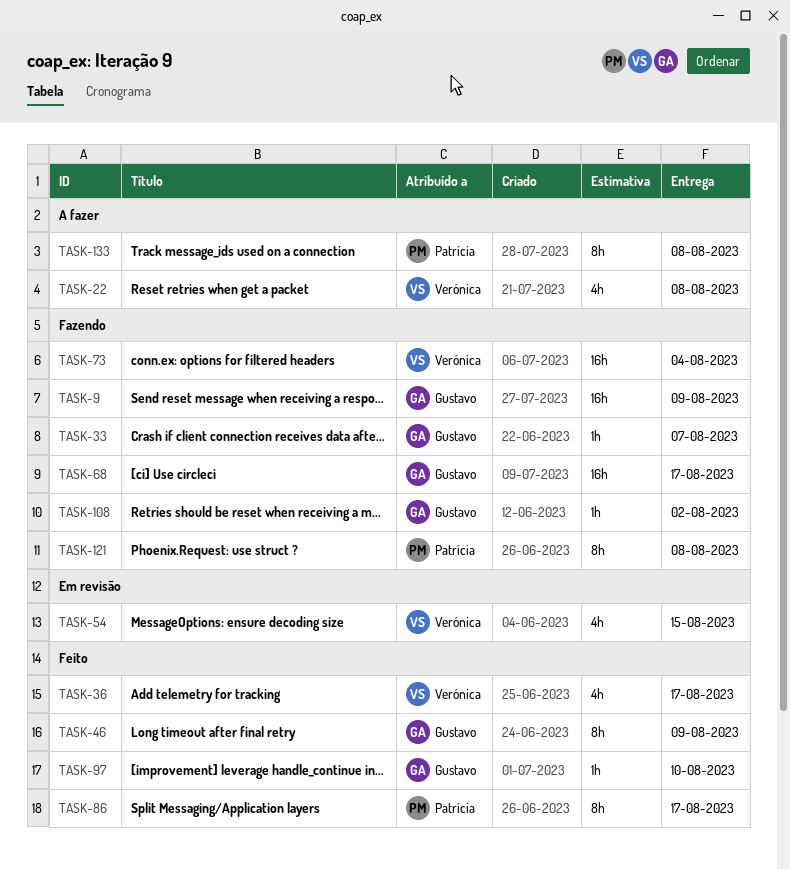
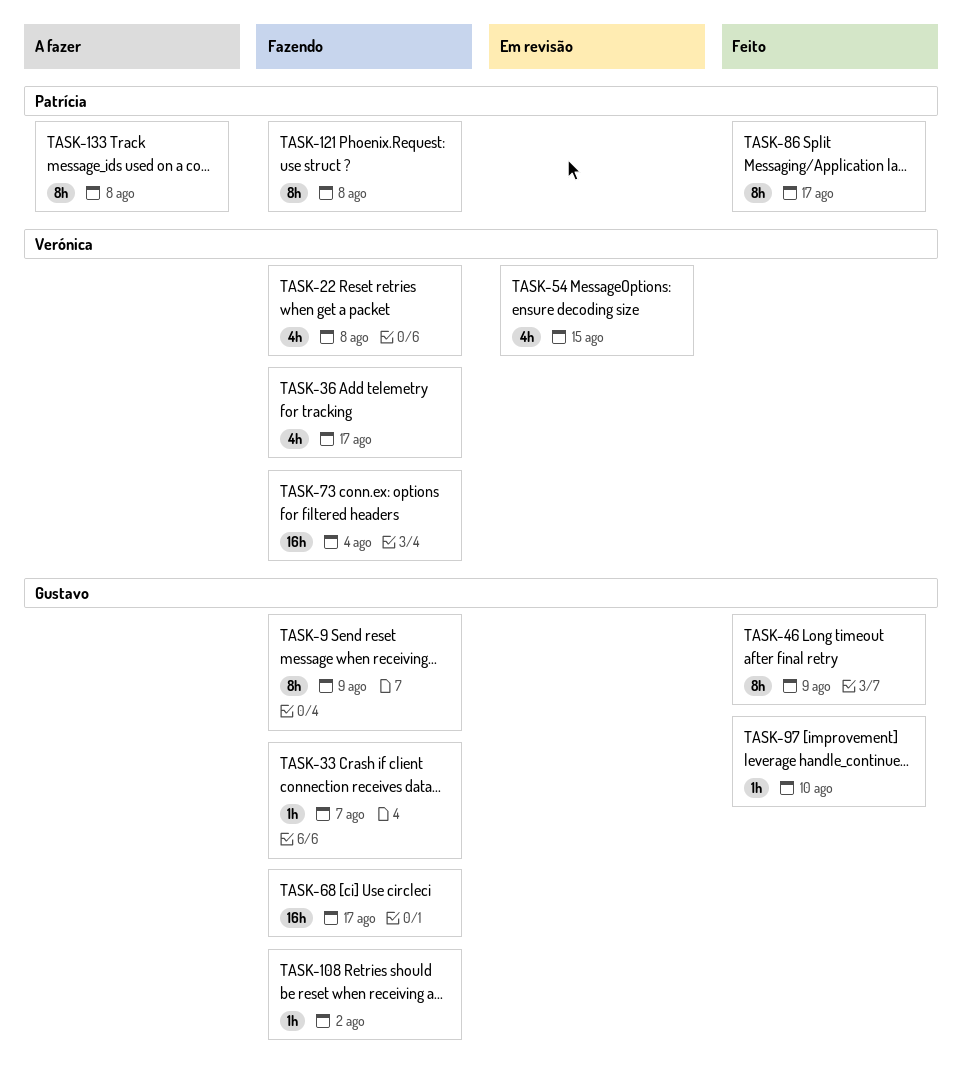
TASK-9, estimate: 16h -> 8h
TASK-22, status: A fazer -> Fazendo
TASK-36, status: Feito -> Fazendo

